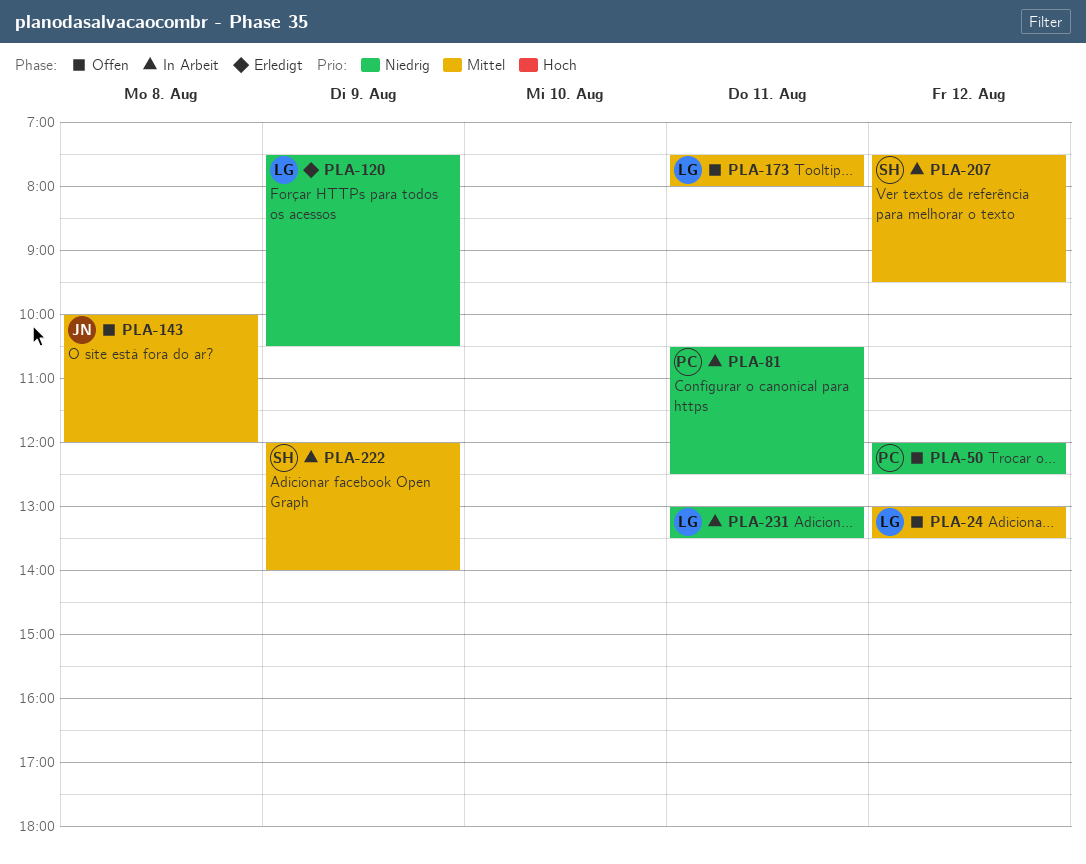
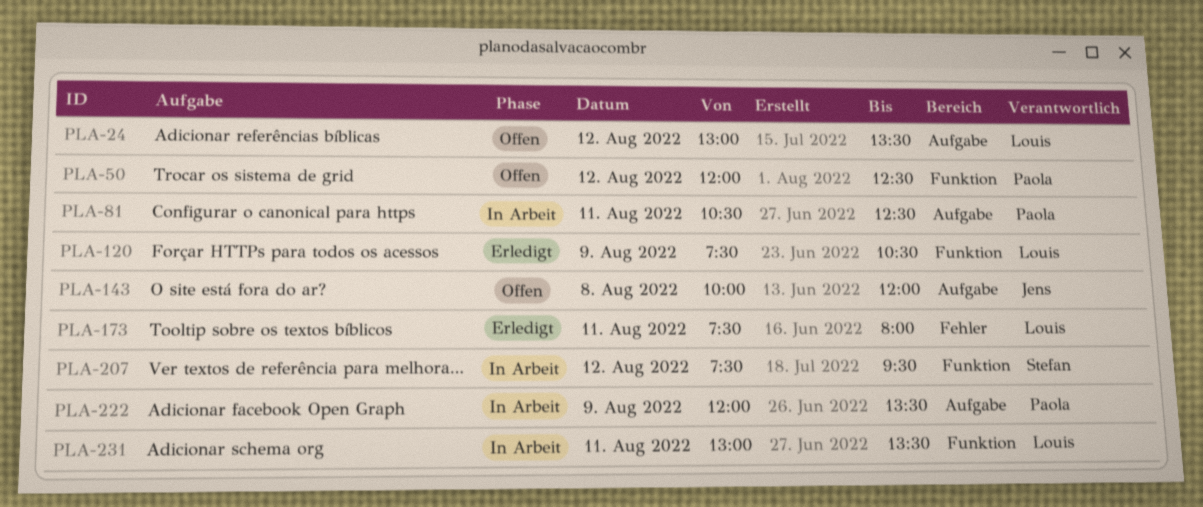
PLA-173, status: Offen -> Erledigt
PLA-222, owner: Stefan -> Paola
PLA-222, ends: 14:00 -> 13:30

